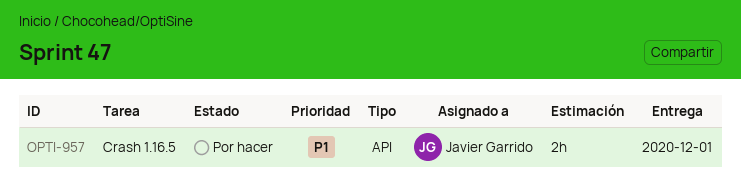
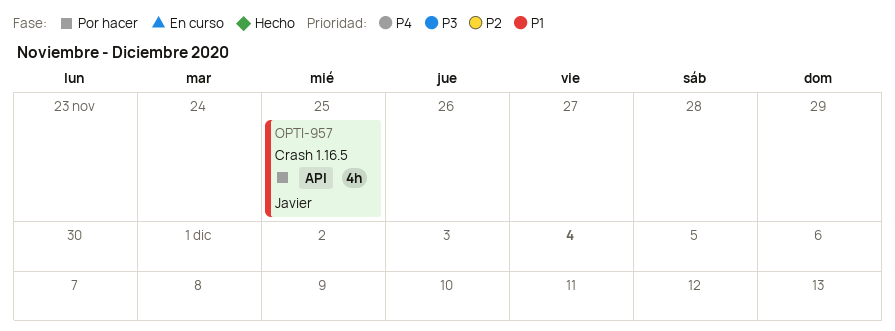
OPTI-957, estimate: 2h -> 4h
OPTI-957, due: Dec 1 -> Nov 25

